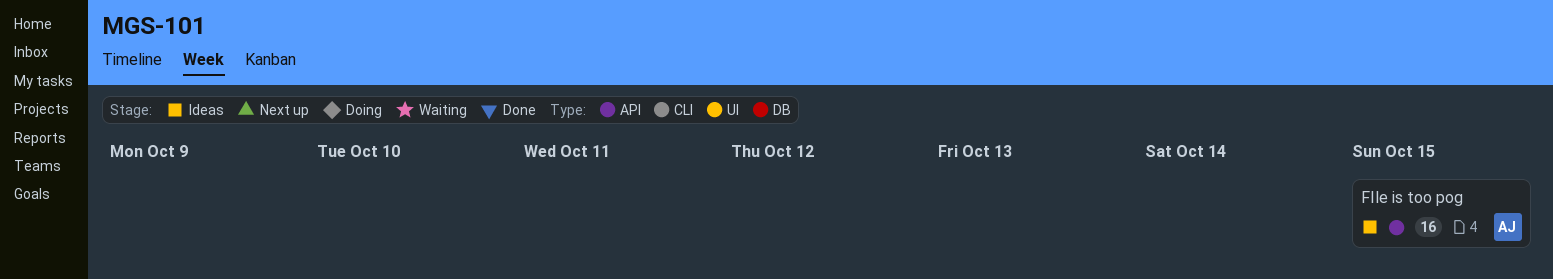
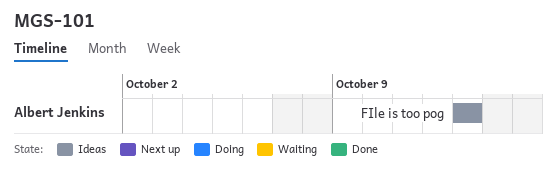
FIle is too pog, due: Oct 15 -> Oct 13

